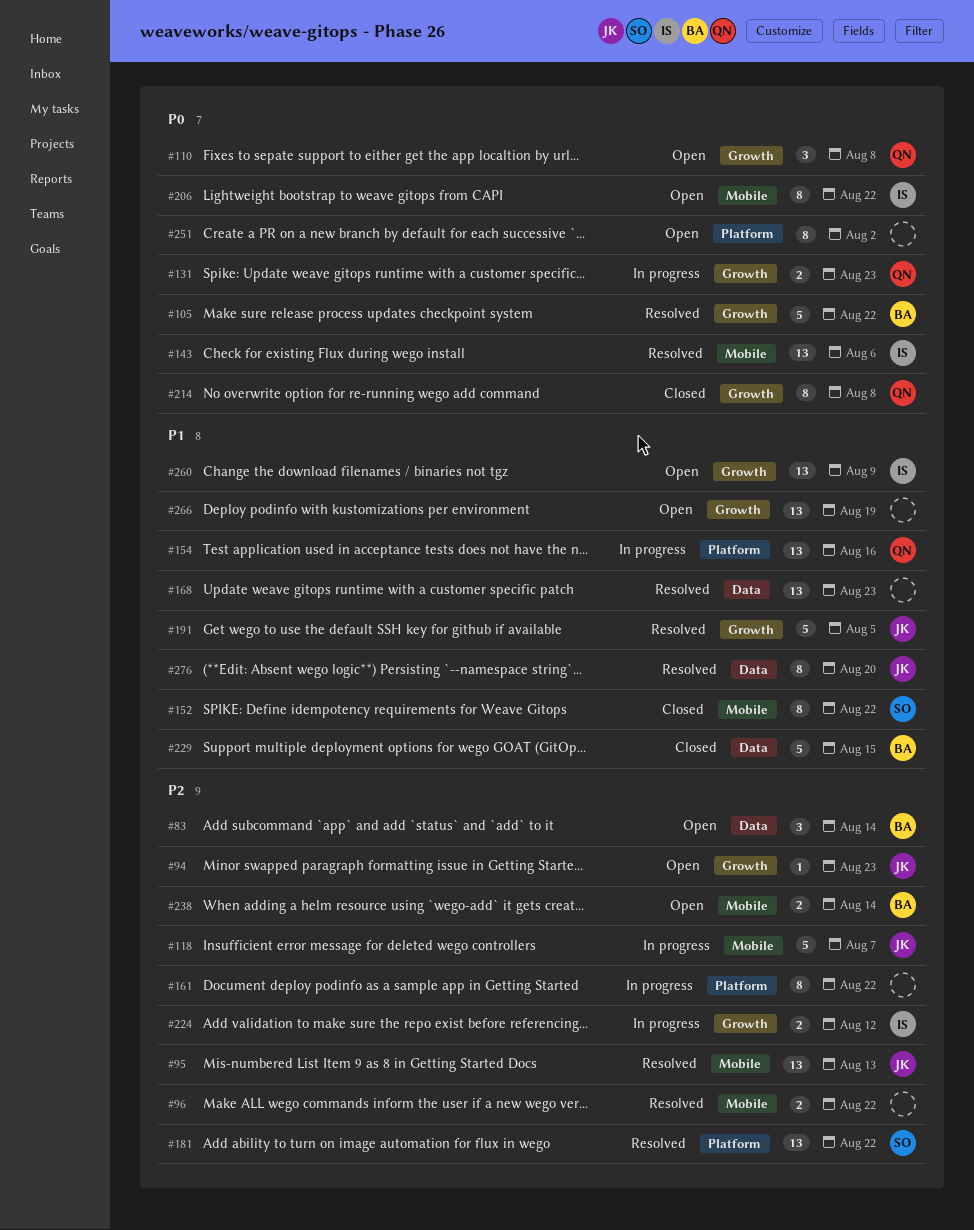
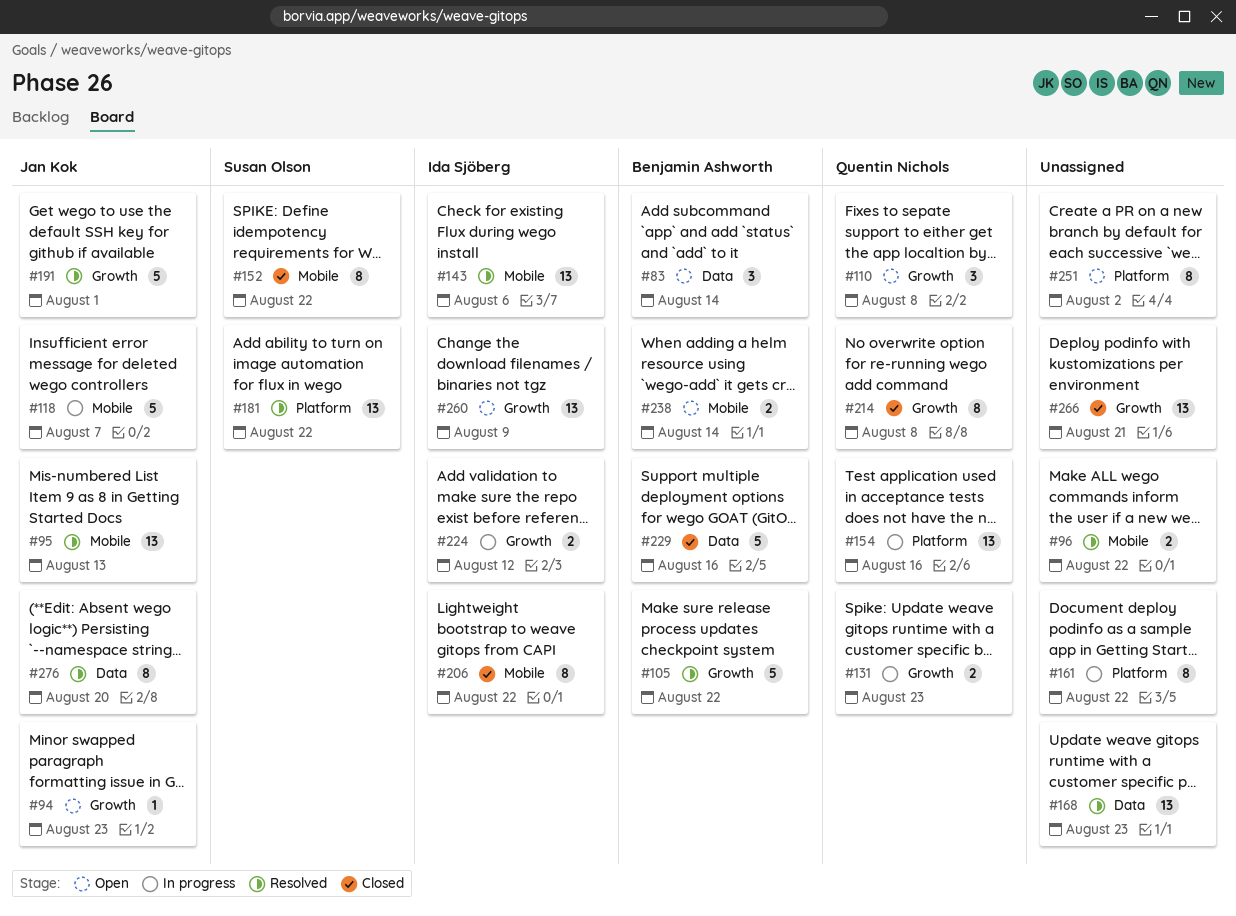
#191, due: Aug 5 -> Aug 1
#206, status: Open -> Closed
#229, due: Aug 15 -> Aug 16
#266, status: Open -> Closed
#266, due: Aug 19 -> Aug 21

